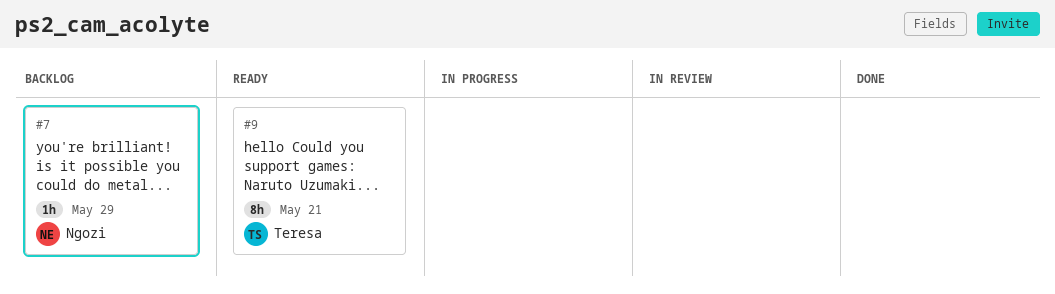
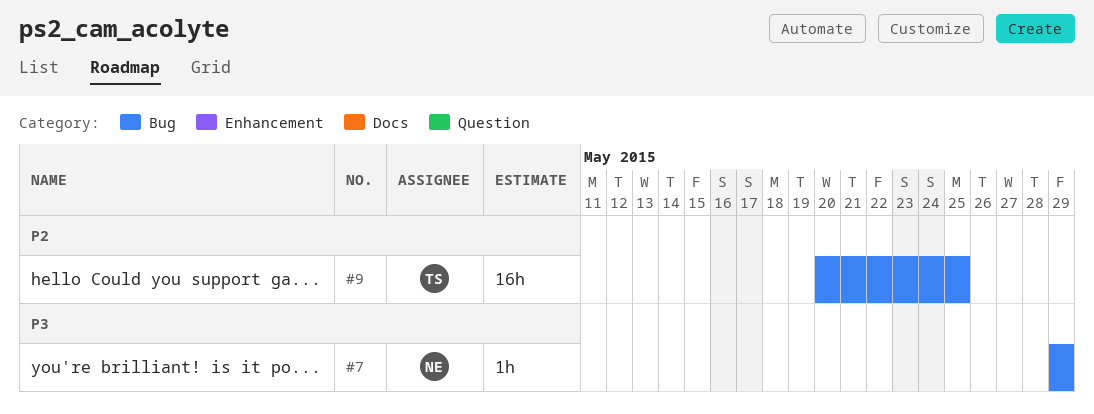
#9, estimate: 8h -> 16h
#9, due: May 21 -> May 25

